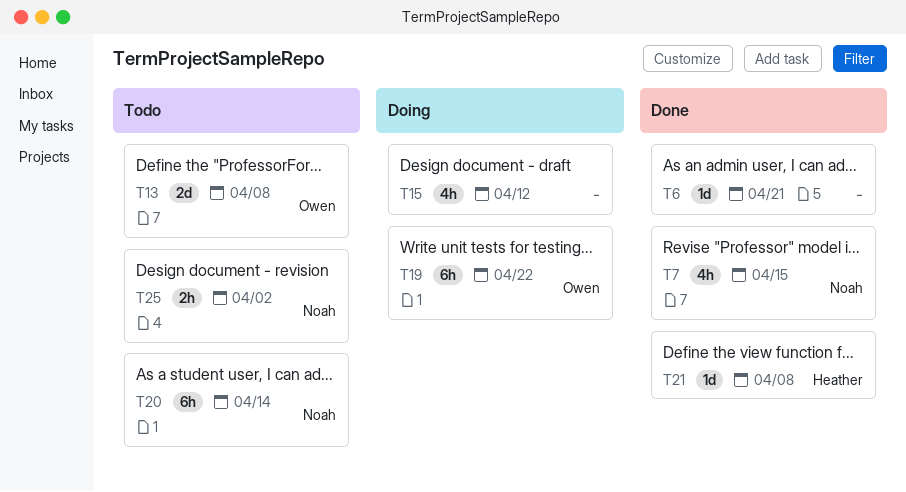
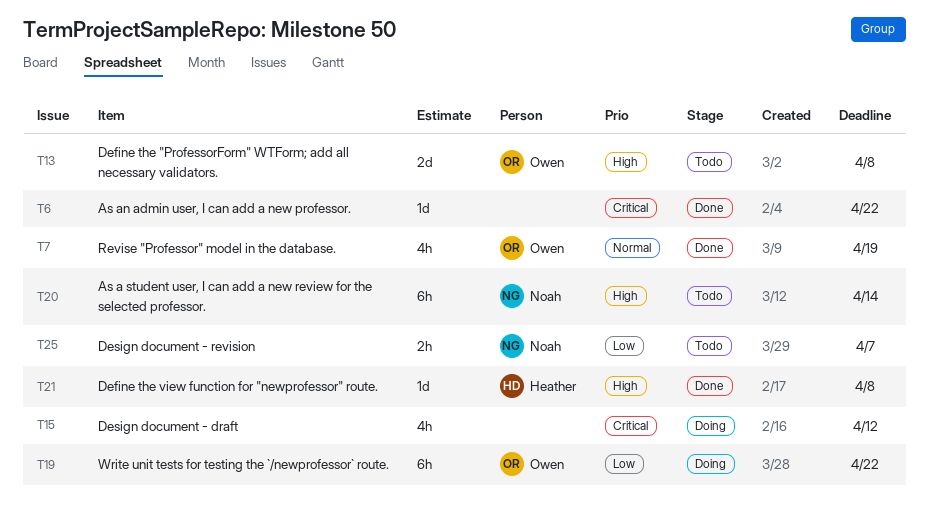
T6, due: Apr 21 -> Apr 22
T7, owner: Noah -> Owen
T7, due: Apr 15 -> Apr 19
T25, due: Apr 2 -> Apr 7

